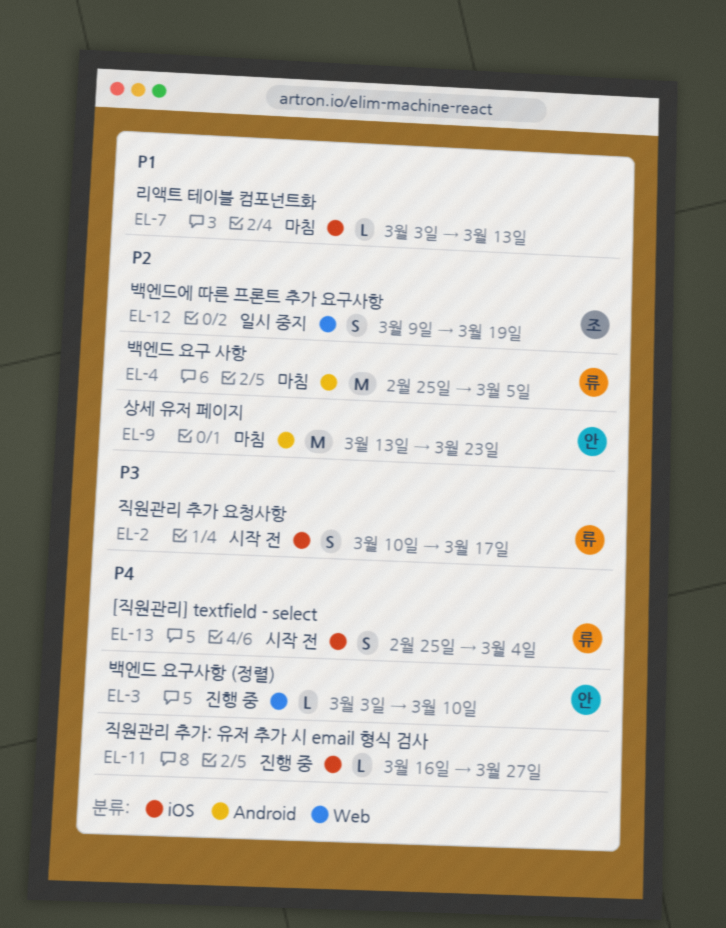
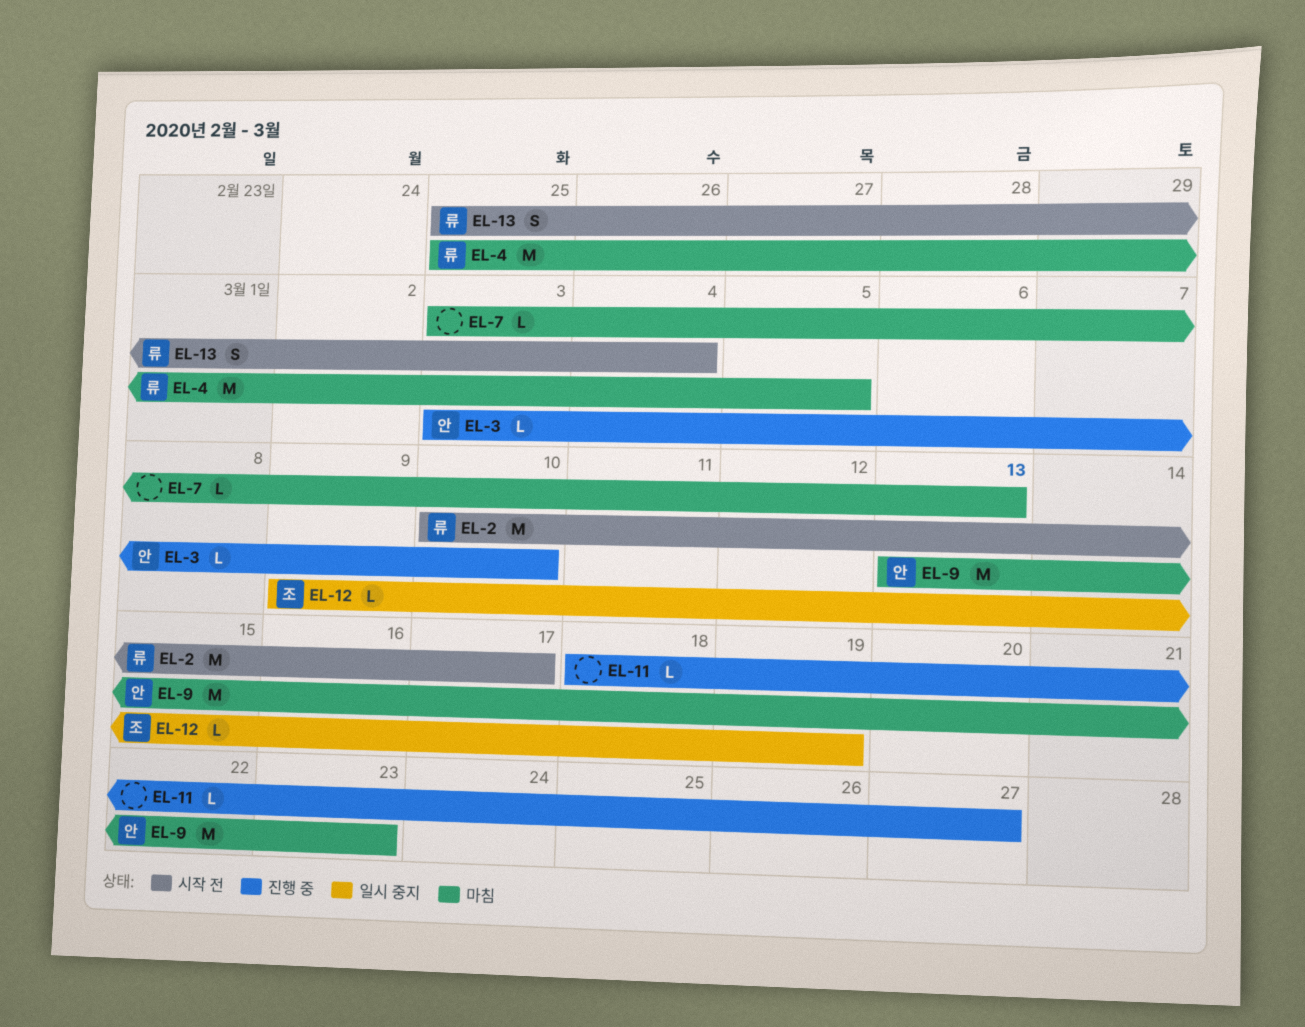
EL-2, estimate: S -> M
EL-11, start: Mar 16 -> Mar 18
EL-12, estimate: S -> L

